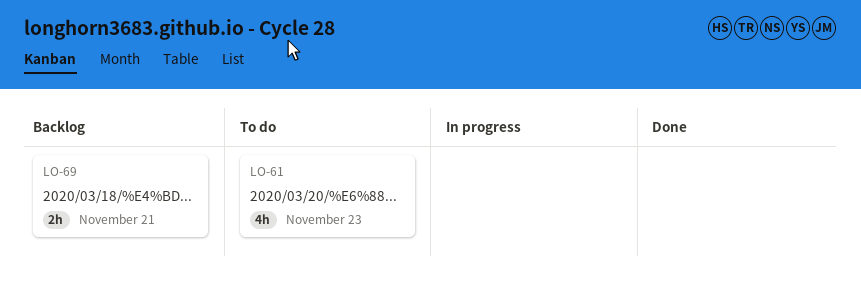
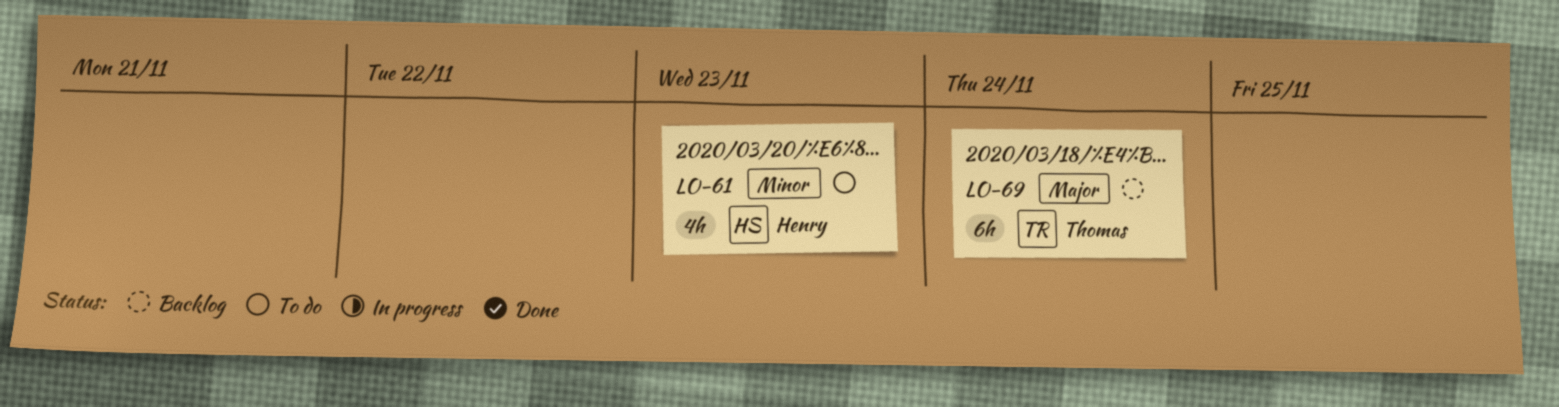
LO-69, estimate: 2h -> 6h
LO-69, due: Nov 21 -> Nov 24

